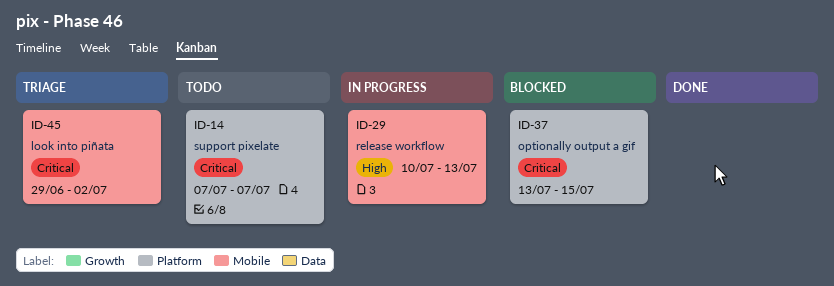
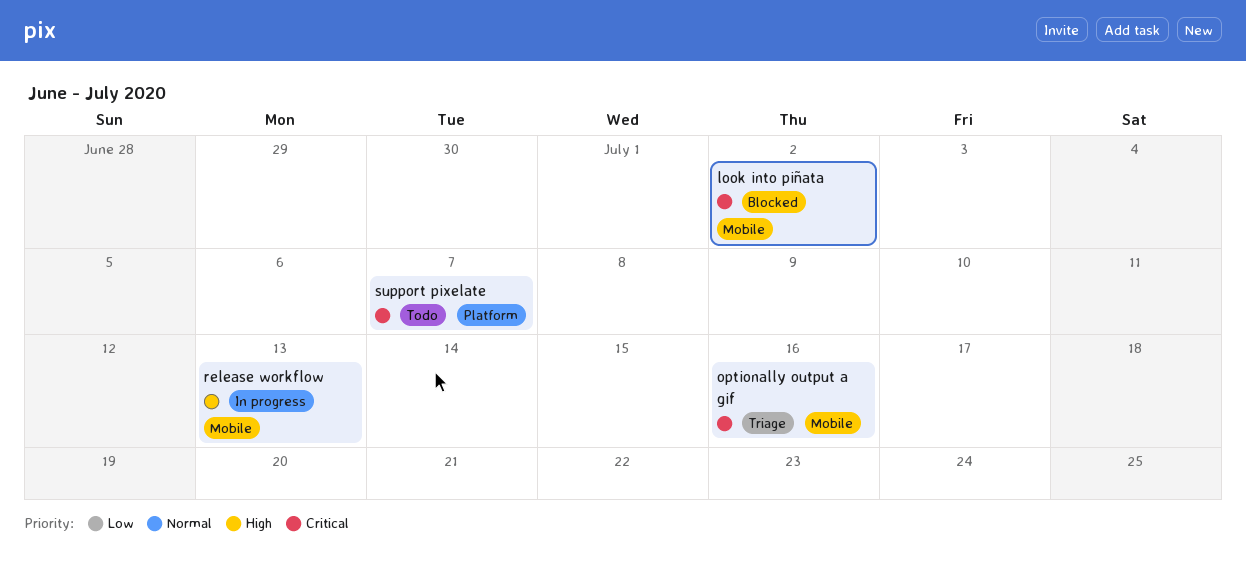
look into piñata, status: Triage -> Blocked
optionally output a gif, status: Blocked -> Triage
optionally output a gif, label: Platform -> Mobile
optionally output a gif, due: Jul 15 -> Jul 16

